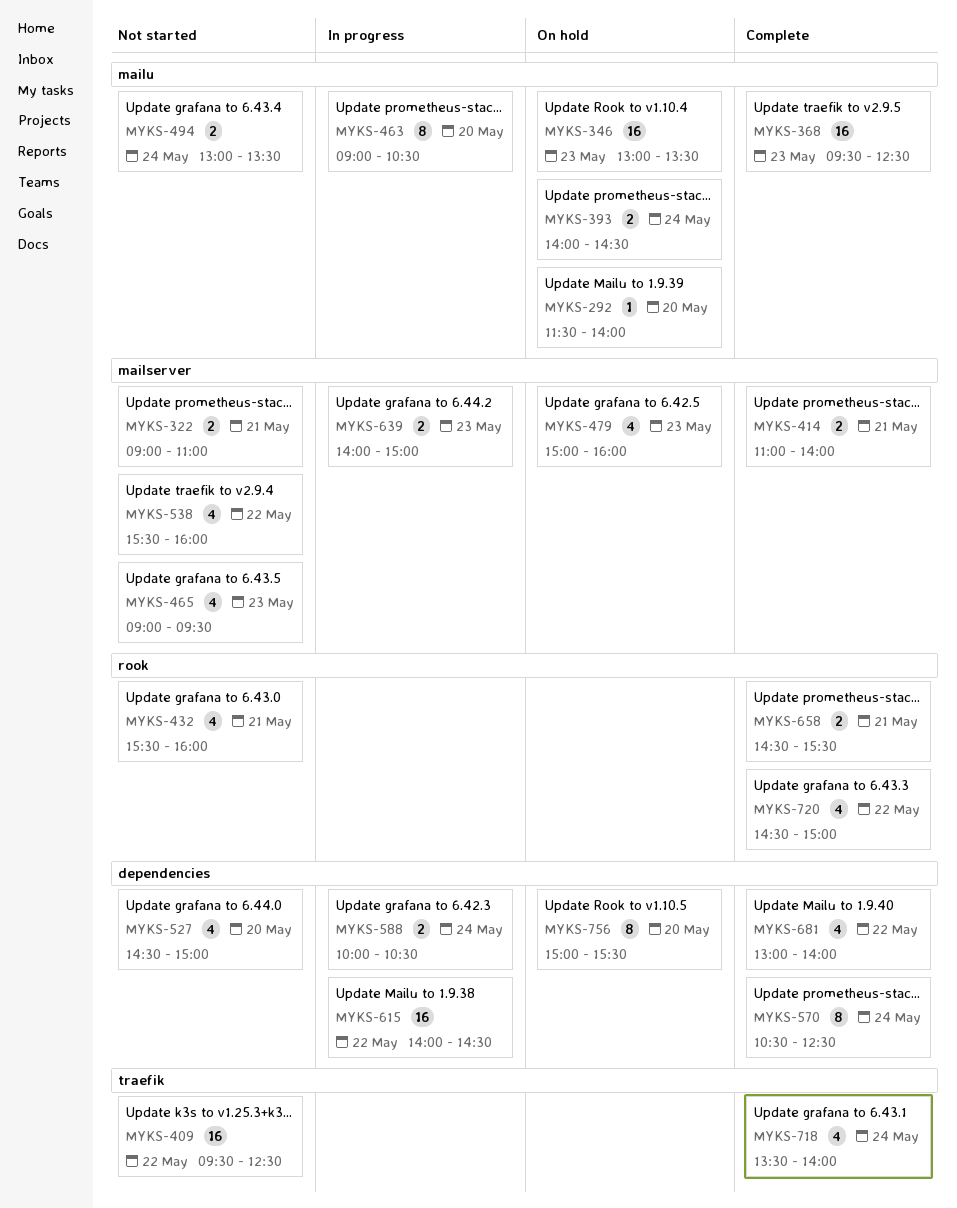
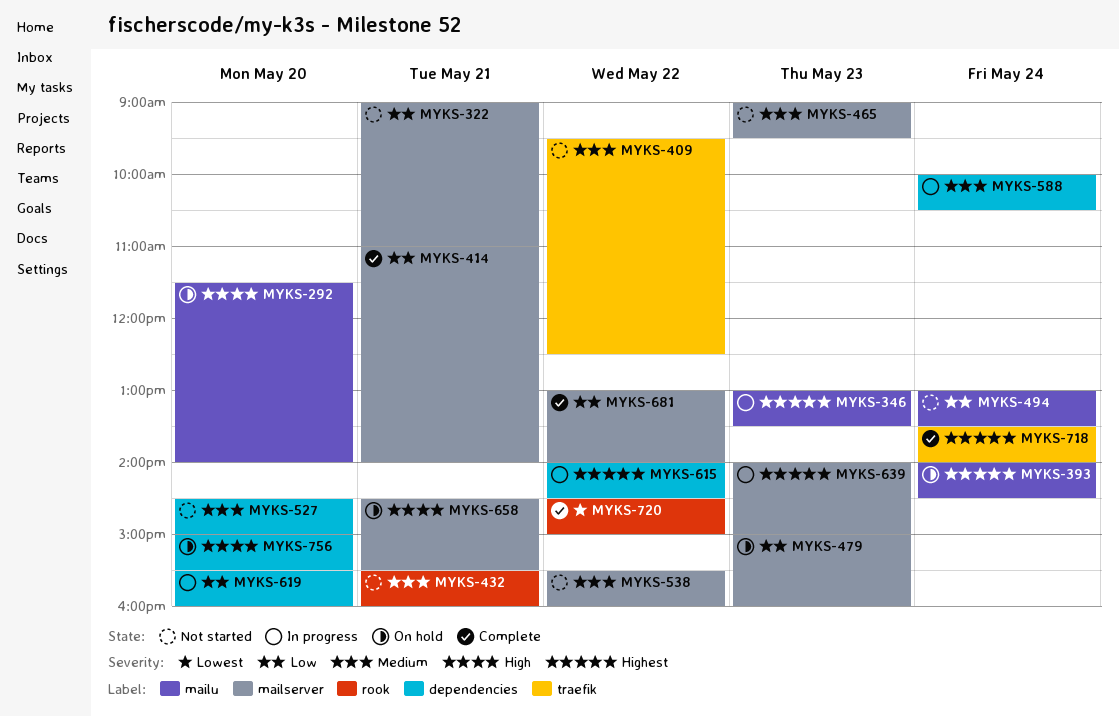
MYKS-346, status: On hold -> In progress
MYKS-368: present -> none
MYKS-463: present -> none
MYKS-570: present -> none
MYKS-619: none -> present
MYKS-658, status: Complete -> On hold
MYKS-658, label: rook -> mailserver
MYKS-681, label: dependencies -> mailserver

